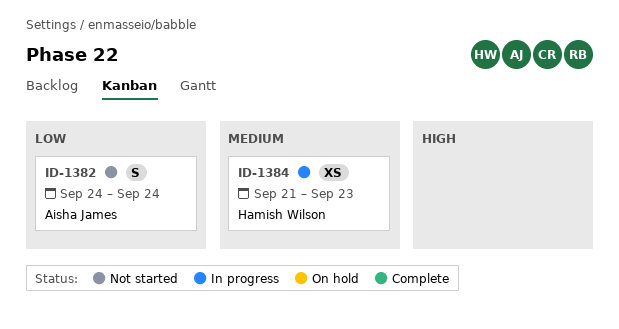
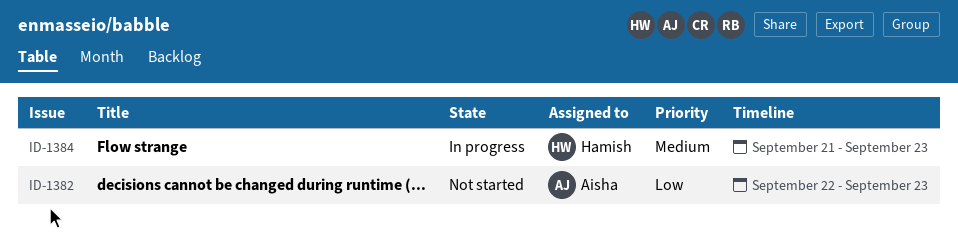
ID-1382, start: Sep 24 -> Sep 22
ID-1382, due: Sep 24 -> Sep 23

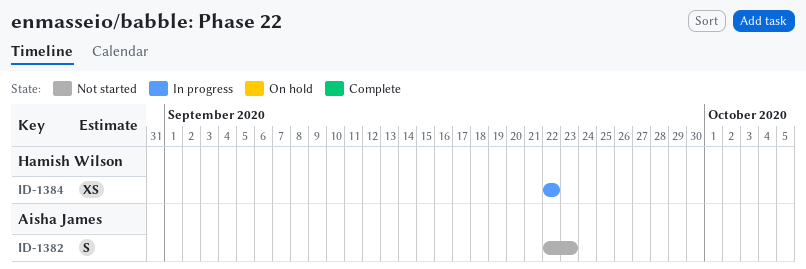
ID-1384, start: Sep 21 -> Sep 22
ID-1384, due: Sep 23 -> Sep 22

